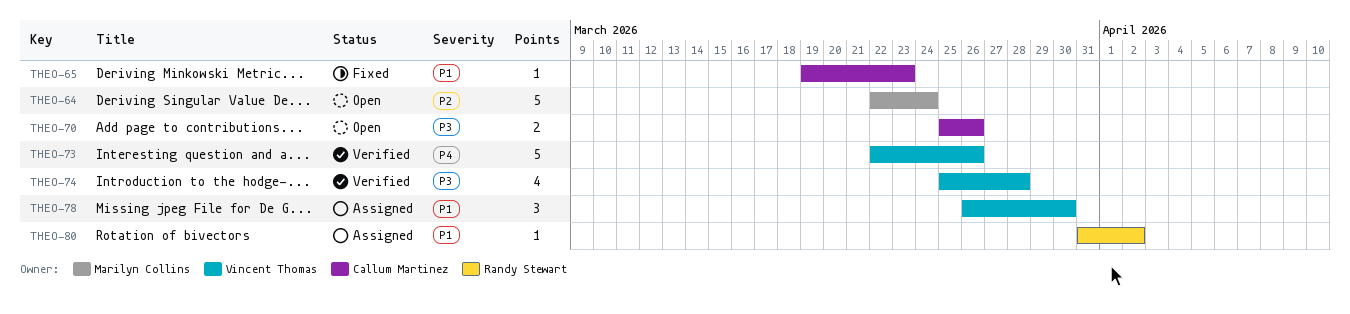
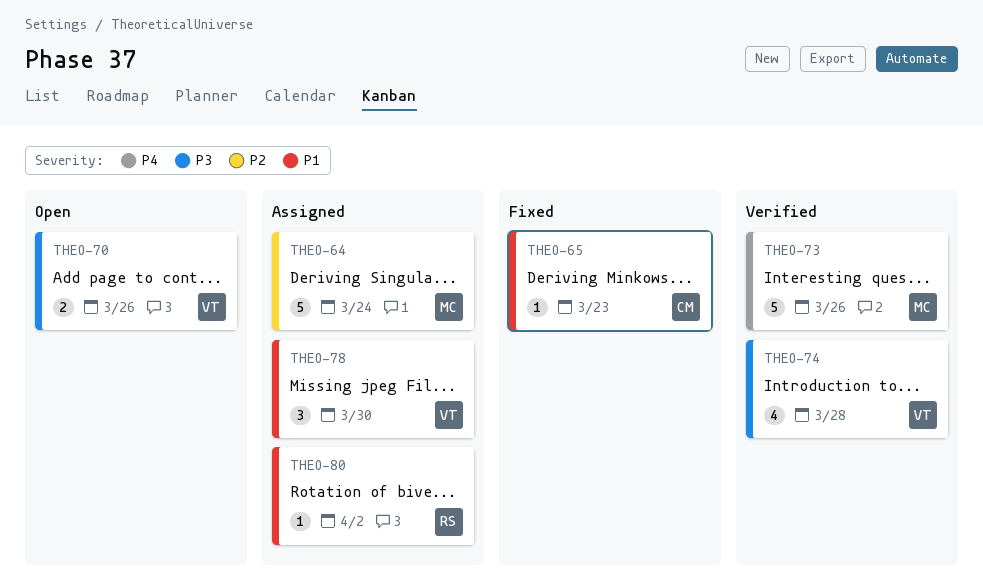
THEO-64, status: Open -> Assigned
THEO-70, owner: Callum Martinez -> Vincent Thomas
THEO-73, owner: Vincent Thomas -> Marilyn Collins

